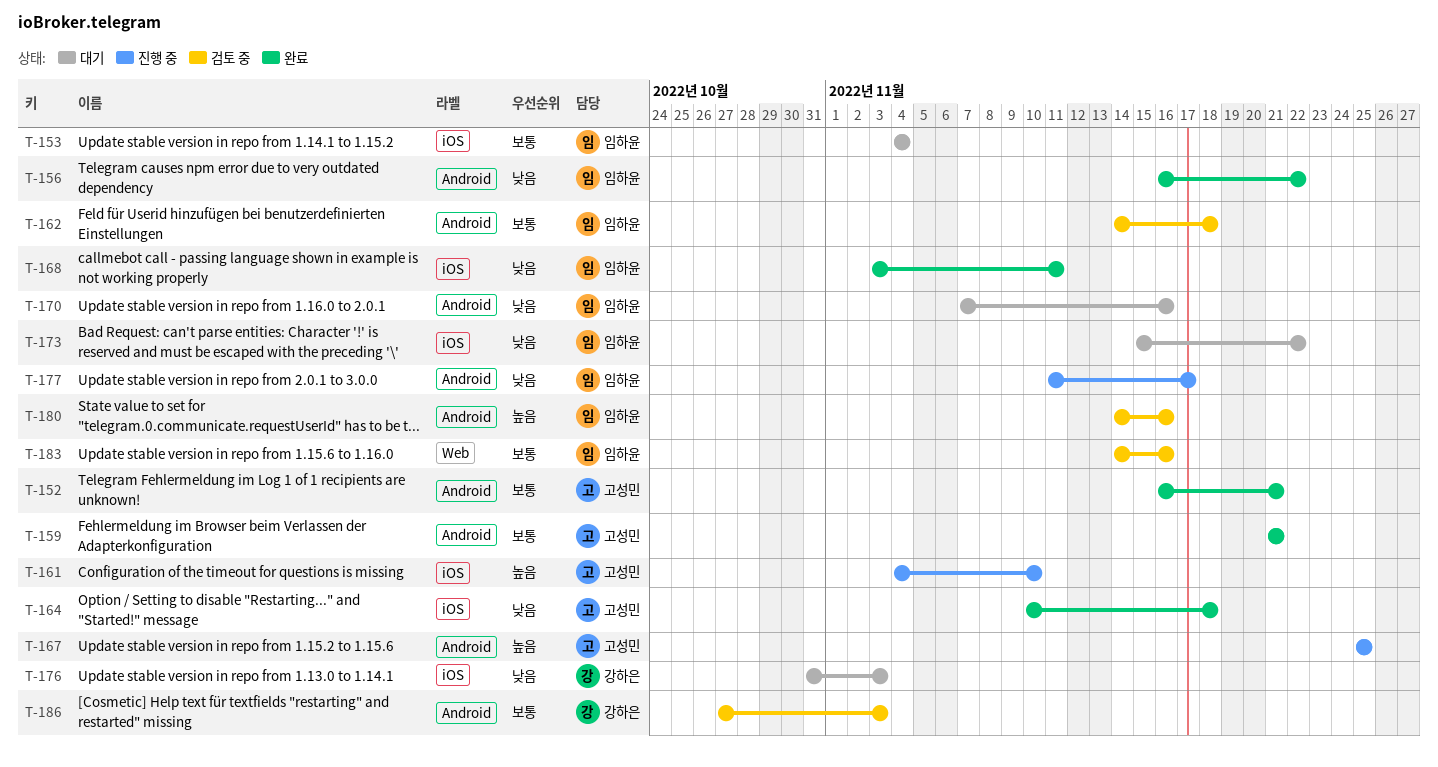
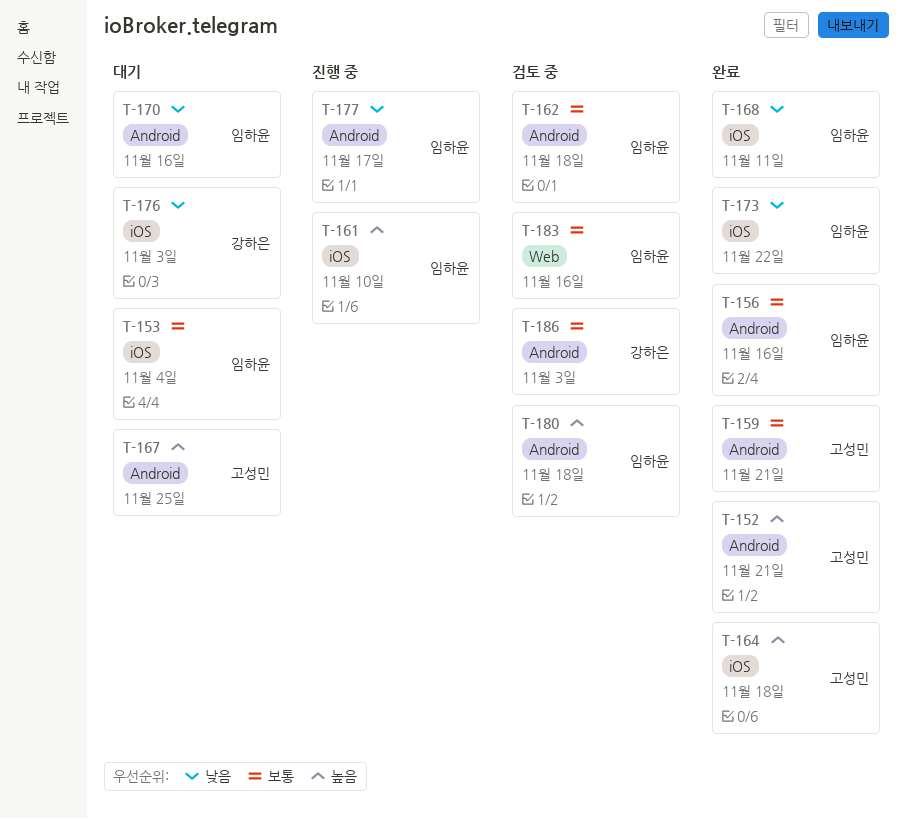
T-152, priority: 보통 -> 높음
T-156, priority: 낮음 -> 보통
T-156, due: Nov 22 -> Nov 16
T-161, owner: 고성민 -> 임하윤
T-164, priority: 낮음 -> 높음
T-167, status: 진행 중 -> 대기
T-173, status: 대기 -> 완료
T-180, due: Nov 16 -> Nov 18

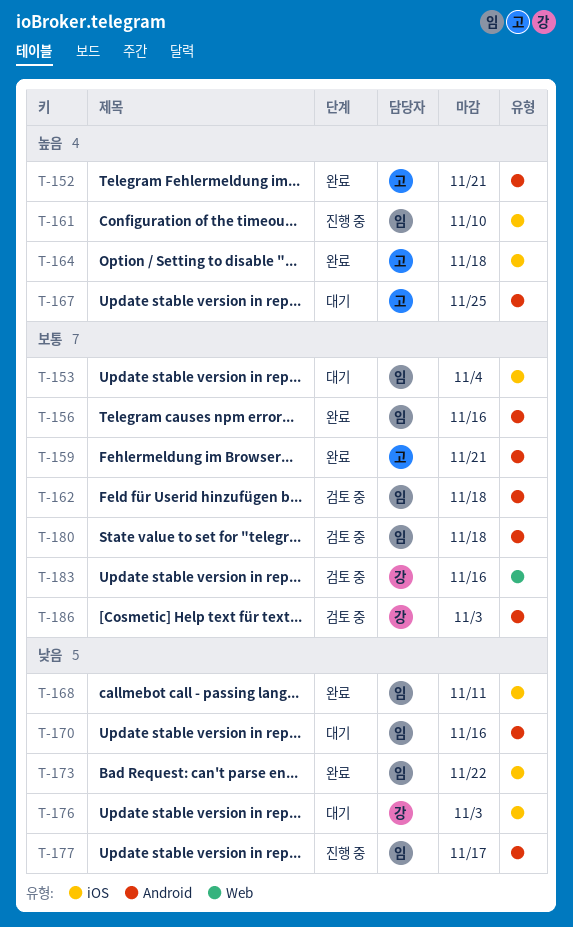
T-180, priority: 높음 -> 보통
T-183, owner: 임하윤 -> 강하은

